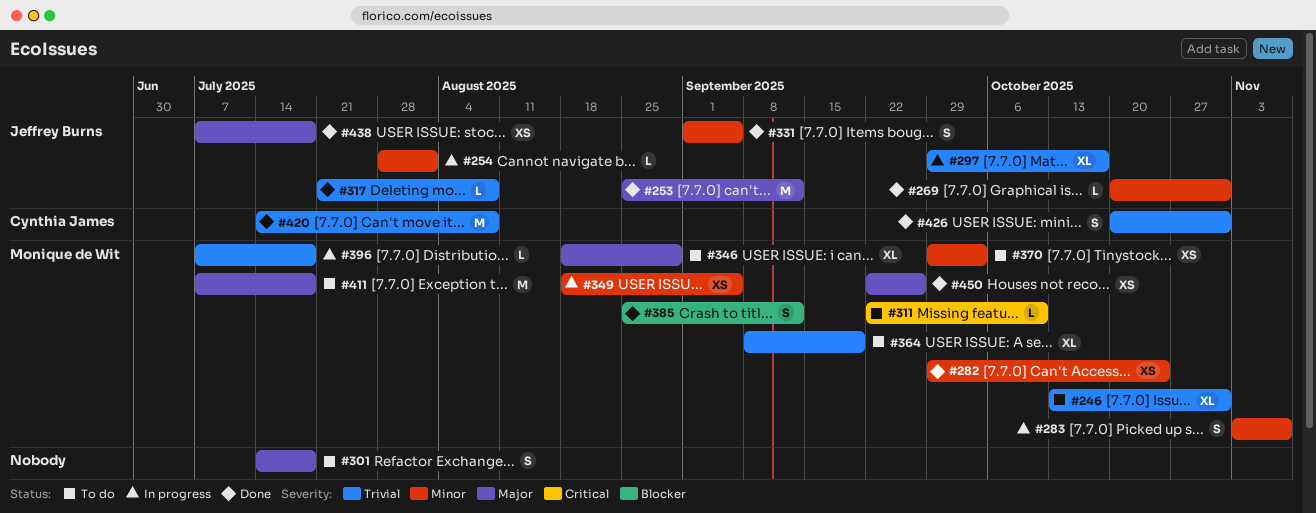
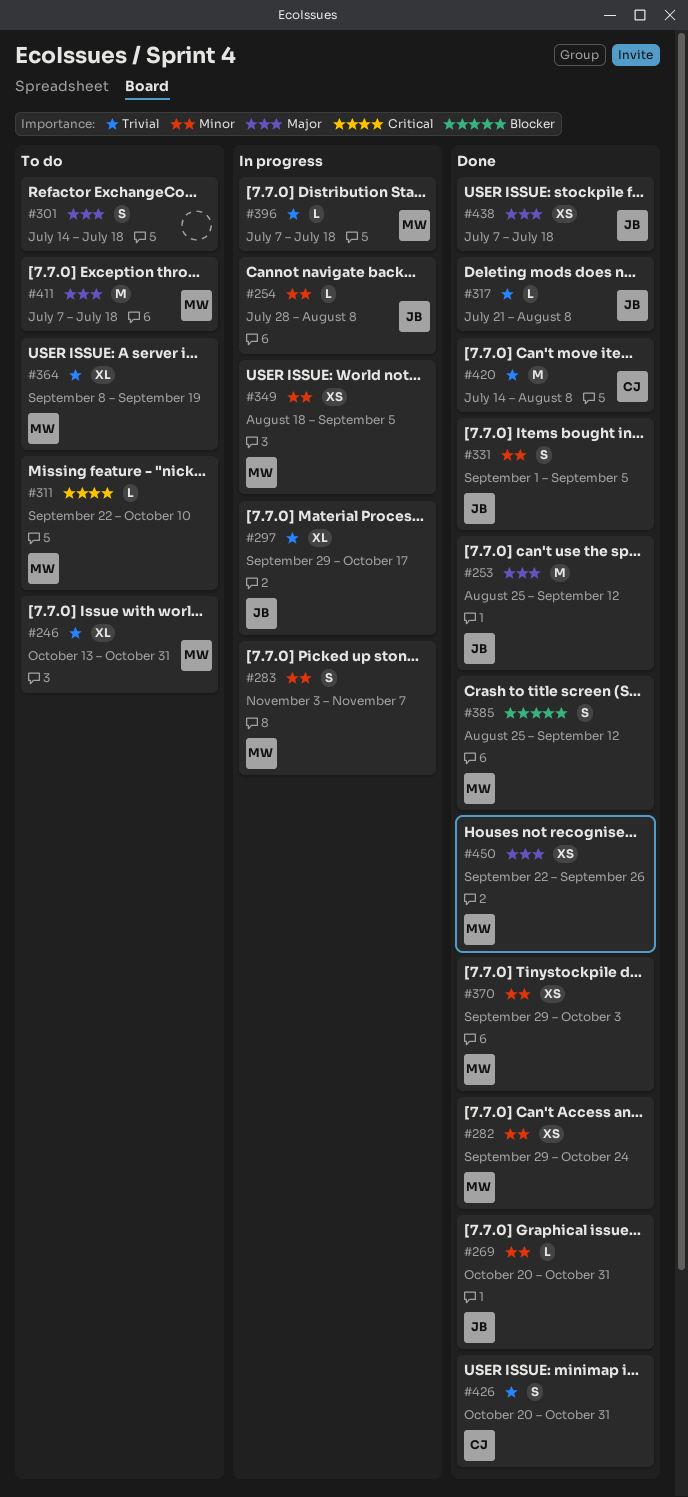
#254, due: Aug 1 -> Aug 8
#346: present -> none
#370, status: To do -> Done

